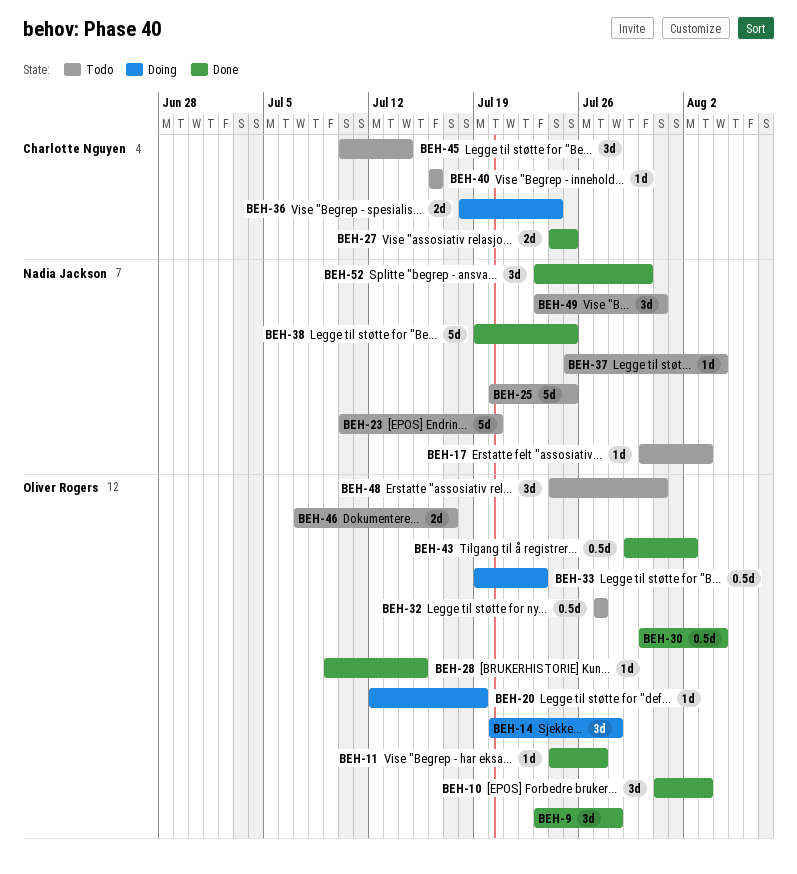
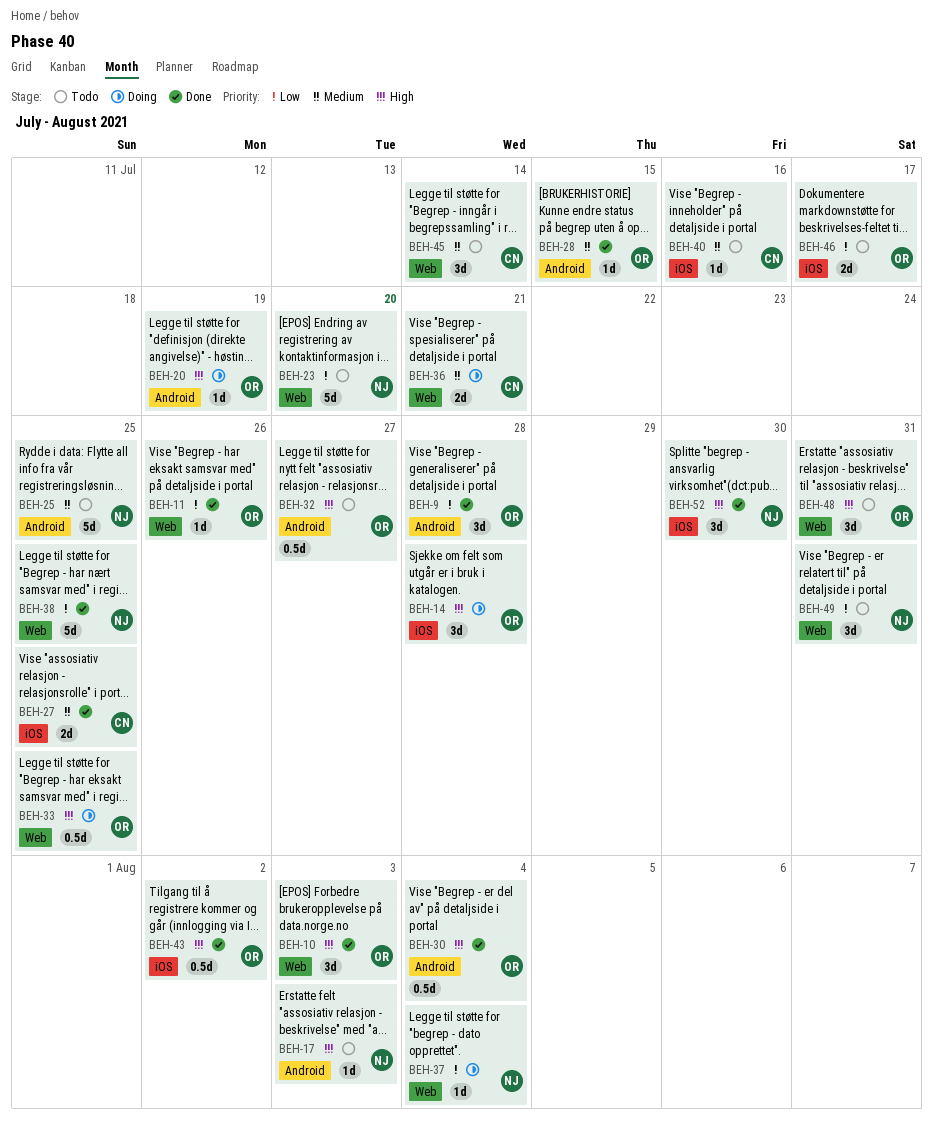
BEH-11, due: Jul 27 -> Jul 26
BEH-33, due: Jul 23 -> Jul 25
BEH-36, due: Jul 24 -> Jul 21
BEH-37, status: Todo -> Doing

